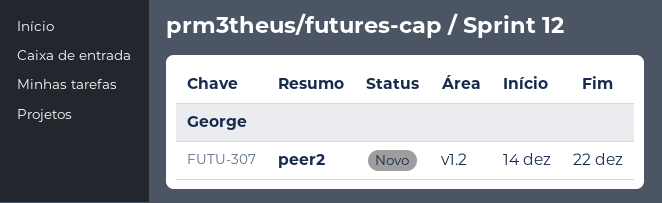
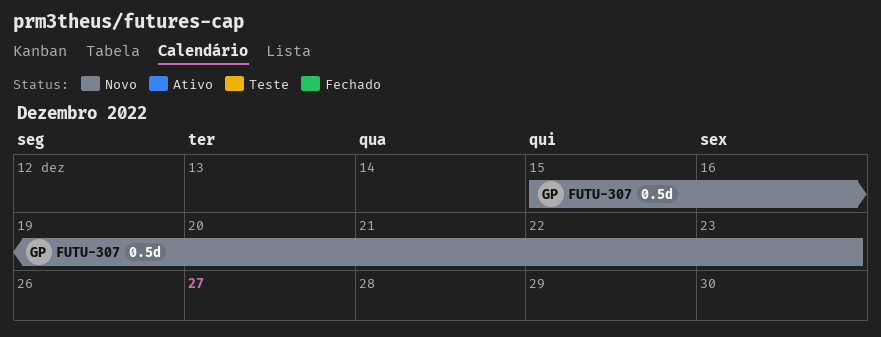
FUTU-307, start: Dec 14 -> Dec 15
FUTU-307, due: Dec 22 -> Dec 23

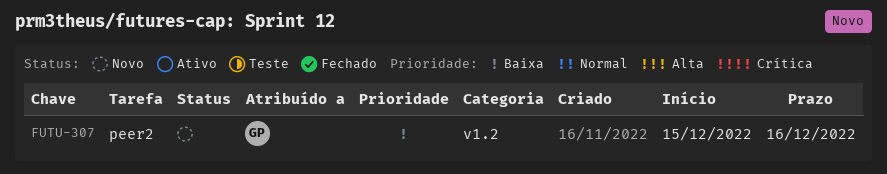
FUTU-307, due: Dec 23 -> Dec 16

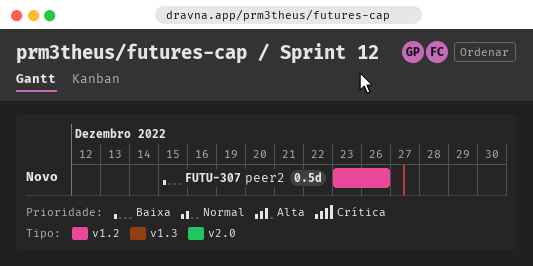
FUTU-307, start: Dec 15 -> Dec 23
FUTU-307, due: Dec 16 -> Dec 26

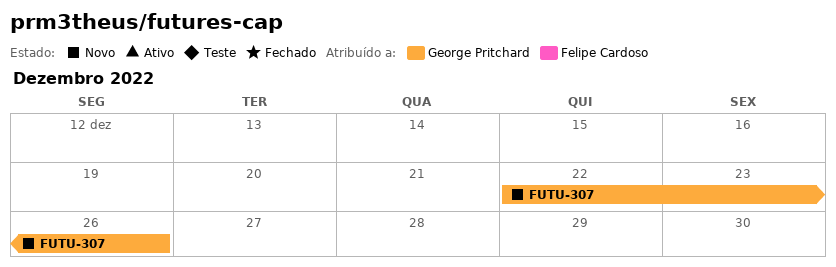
FUTU-307, start: Dec 23 -> Dec 22

